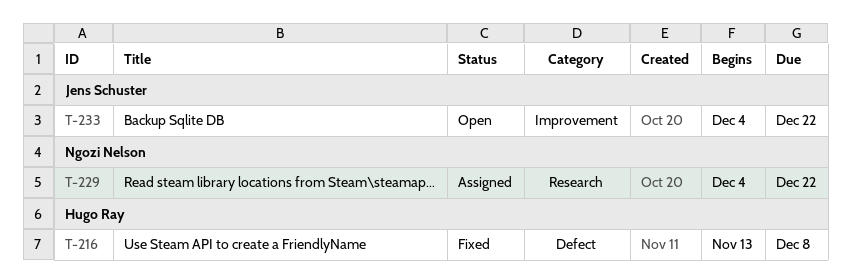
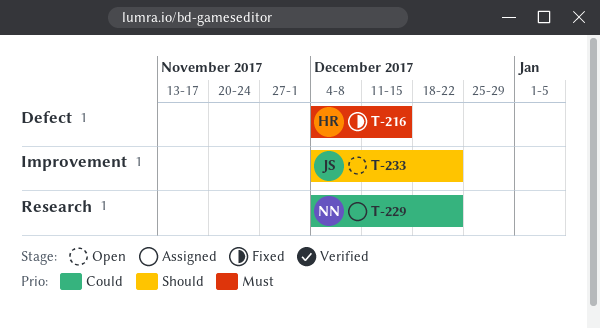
T-216, start: Nov 13 -> Dec 4
T-216, due: Dec 8 -> Dec 15

